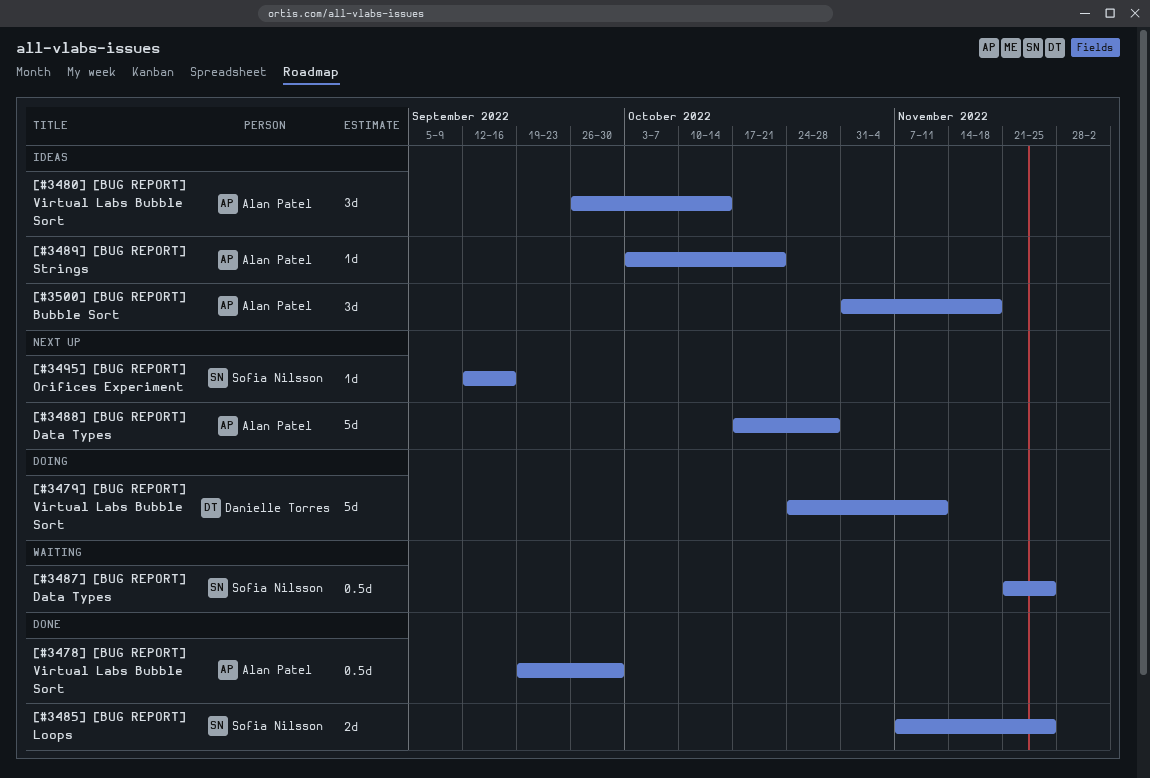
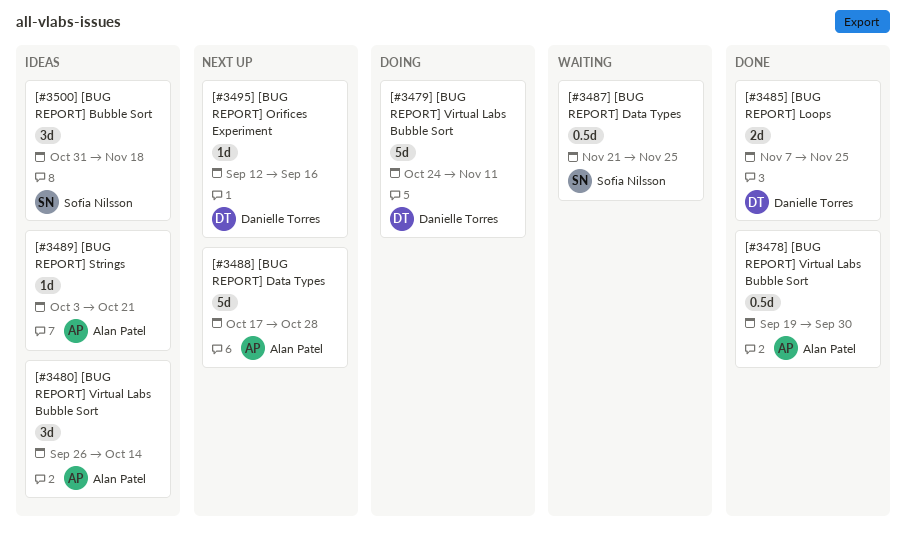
[#3485] [BUG REPORT] Loops, owner: Sofia Nilsson -> Danielle Torres
[#3495] [BUG REPORT] Orifices Experiment, owner: Sofia Nilsson -> Danielle Torres
[#3500] [BUG REPORT] Bubble Sort, owner: Alan Patel -> Sofia Nilsson

